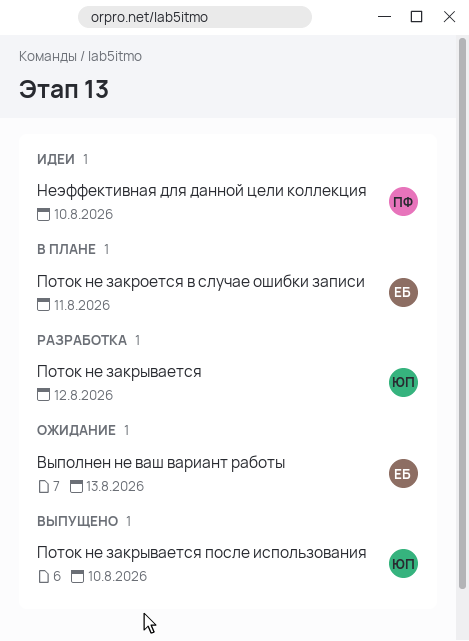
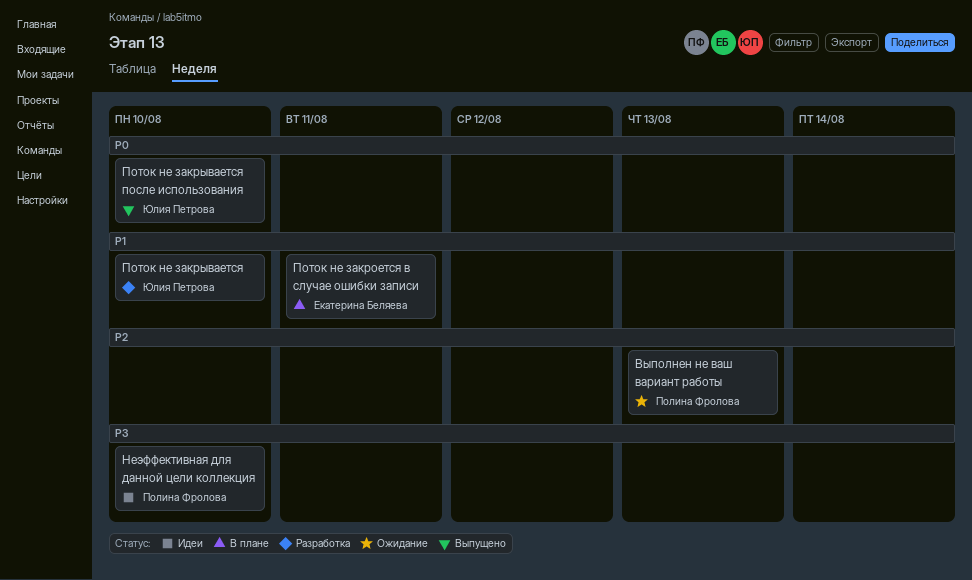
Выполнен не ваш вариант работы, owner: Екатерина Беляева -> Полина Фролова
Поток не закрывается, due: Aug 12 -> Aug 10

